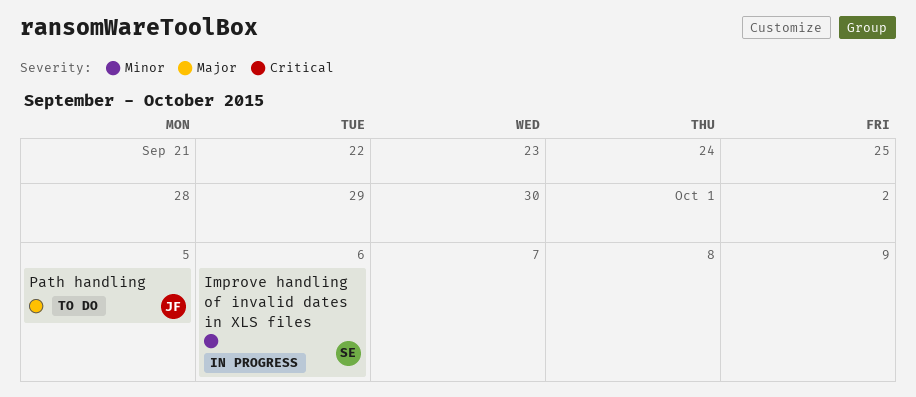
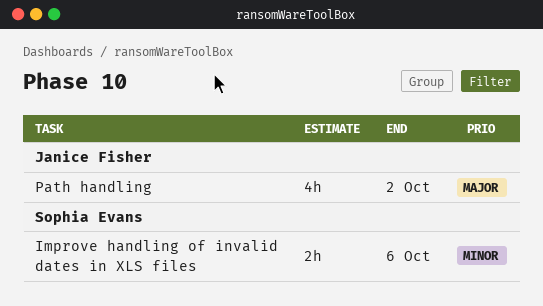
Path handling, due: Oct 5 -> Oct 2

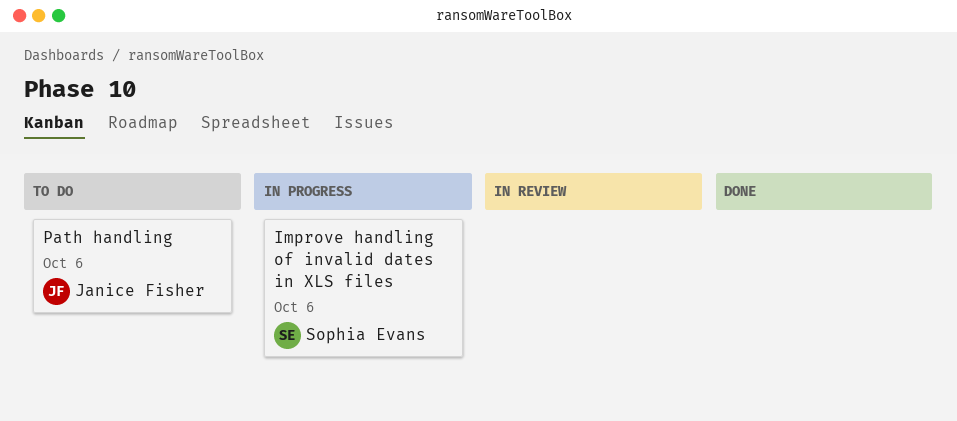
Path handling, due: Oct 2 -> Oct 6

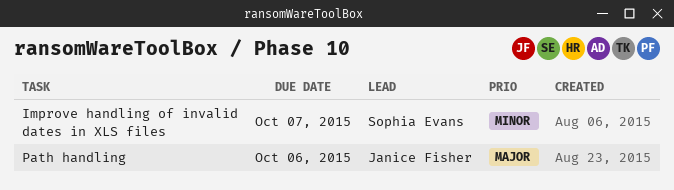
Improve handling of invalid dates in XLS files, due: Oct 6 -> Oct 7

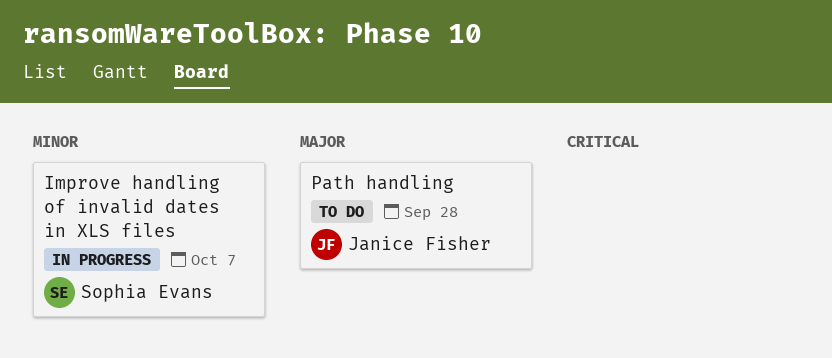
Path handling, due: Oct 6 -> Sep 28

